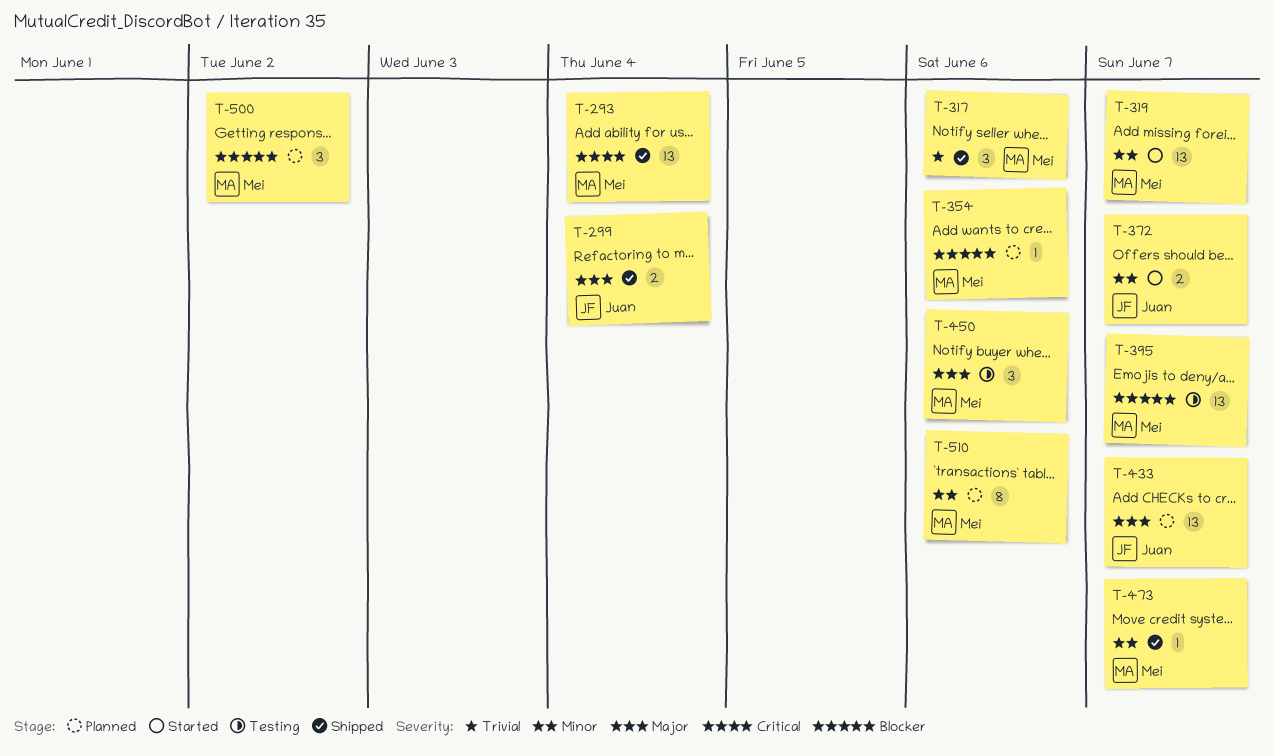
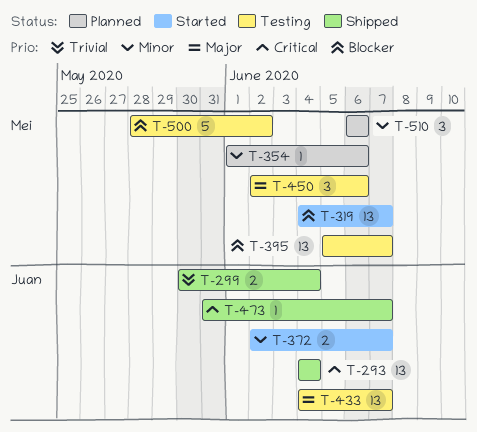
T-293, owner: Mei -> Juan
T-299, priority: Major -> Trivial
T-317: present -> none
T-319, priority: Minor -> Blocker
T-354, priority: Blocker -> Minor
T-433, status: Planned -> Testing
T-473, owner: Mei -> Juan
T-473, priority: Minor -> Critical
T-500, status: Planned -> Testing
T-500, estimate: 3 -> 5
T-510, estimate: 8 -> 3

